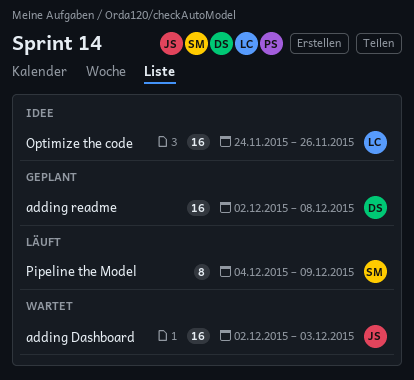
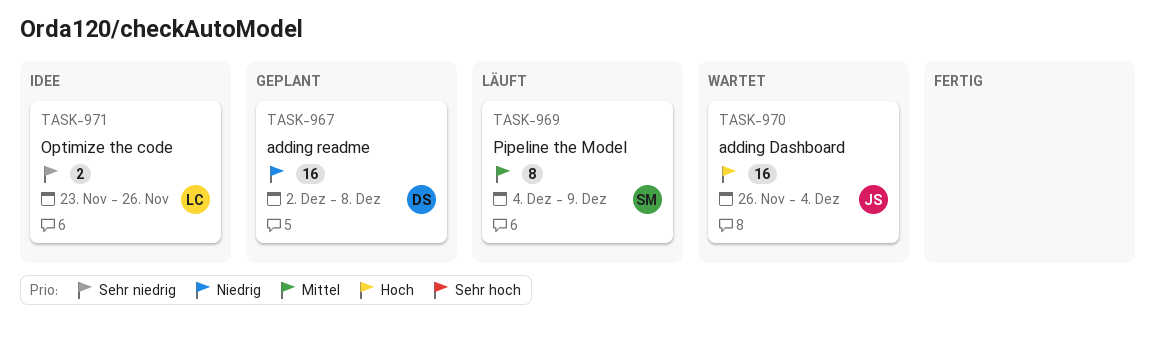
adding Dashboard, start: Dec 2 -> Nov 26
adding Dashboard, due: Dec 3 -> Dec 4
Optimize the code, estimate: 16 -> 2
Optimize the code, start: Nov 24 -> Nov 23

